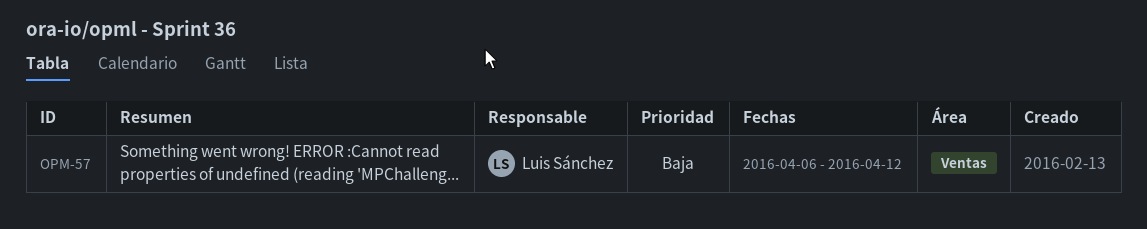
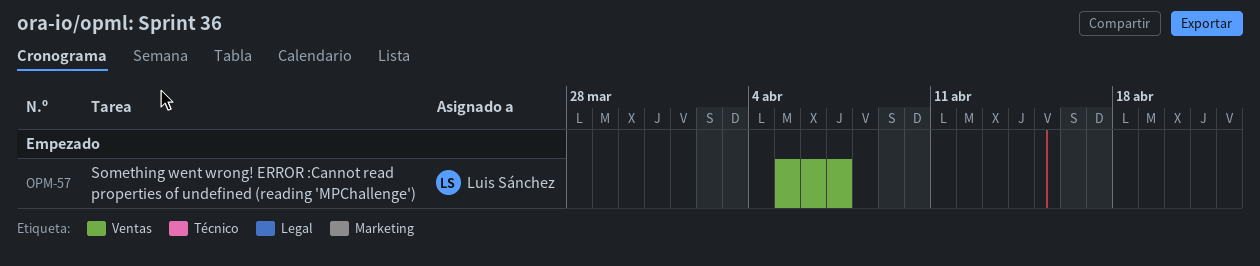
OPM-57, start: Apr 6 -> Apr 5
OPM-57, due: Apr 12 -> Apr 7

